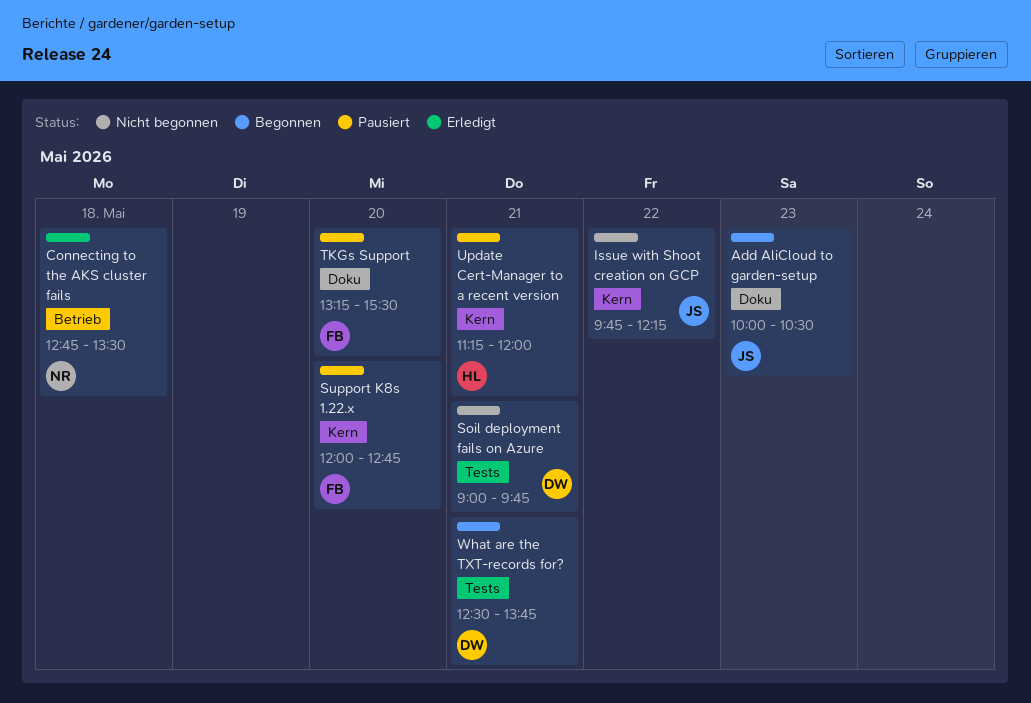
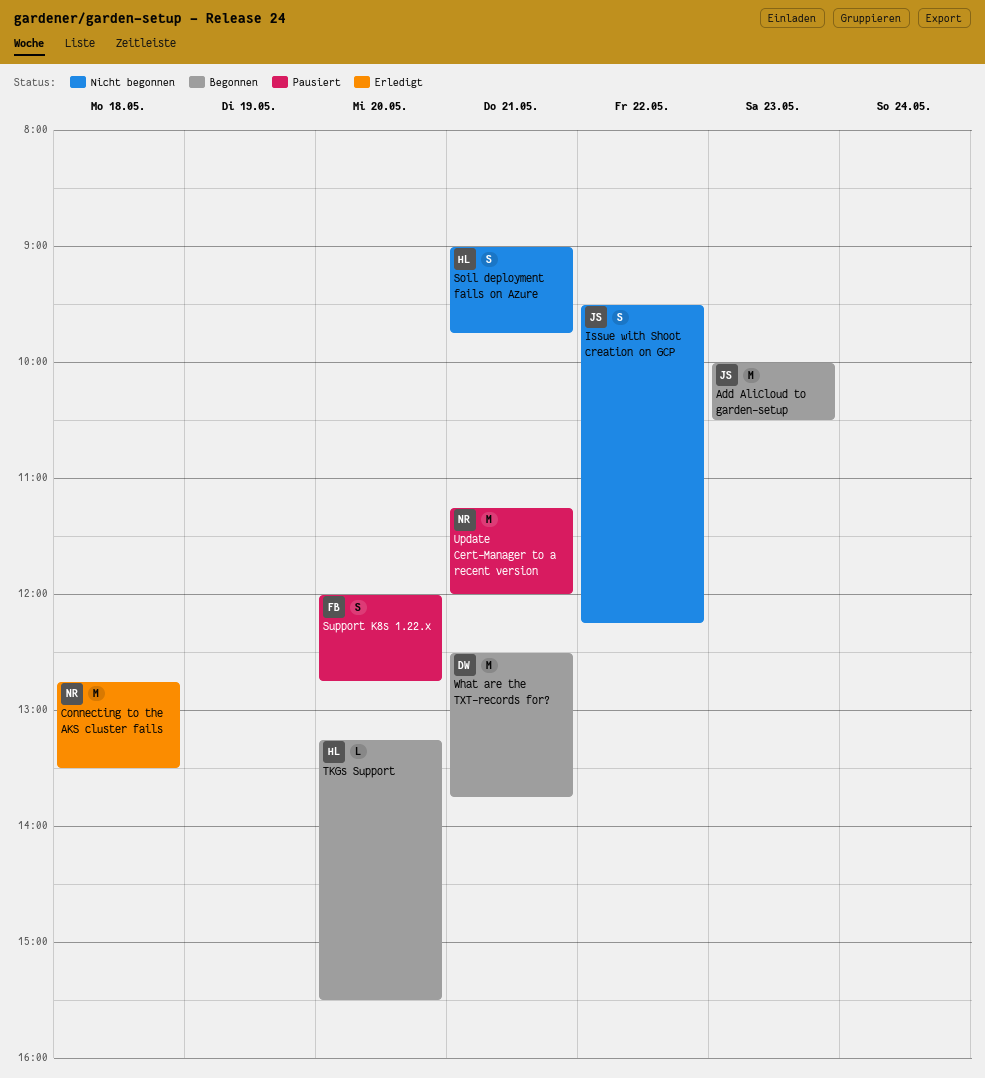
Issue with Shoot creation on GCP, begins: 09:45 -> 09:30
Soil deployment fails on Azure, owner: DW -> HL
TKGs Support, status: Pausiert -> Begonnen
TKGs Support, owner: FB -> HL
Update Cert-Manager to a recent version, owner: HL -> NR

